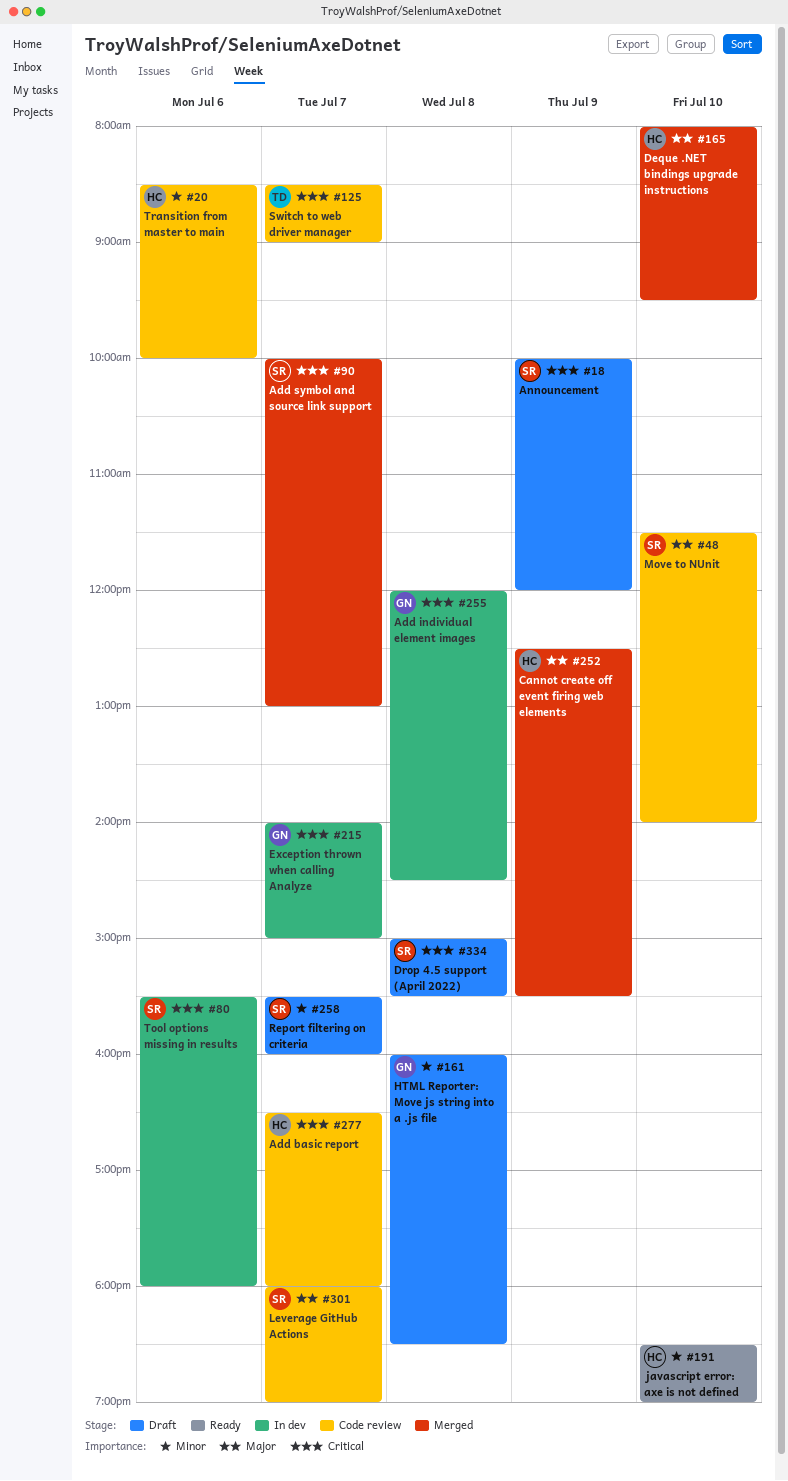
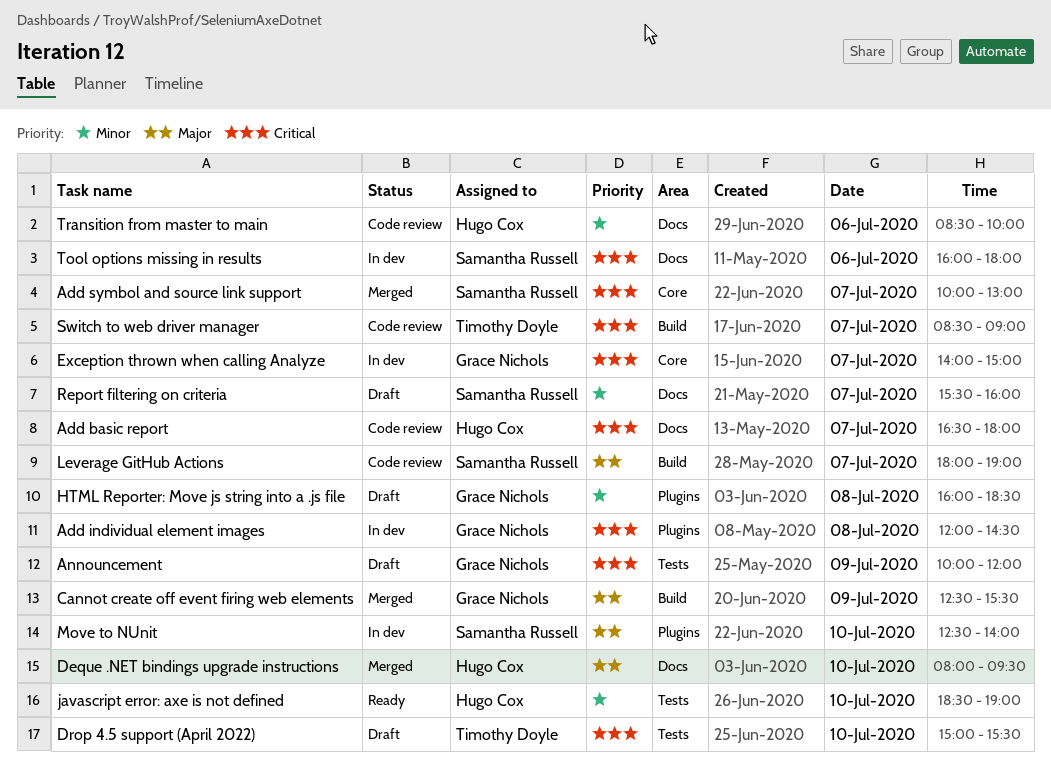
Announcement, owner: Samantha Russell -> Grace Nichols
Cannot create off event firing web elements, owner: Hugo Cox -> Grace Nichols
Drop 4.5 support (April 2022), owner: Samantha Russell -> Timothy Doyle
Drop 4.5 support (April 2022), day: Jul 8 -> Jul 10
Move to NUnit, status: Code review -> In dev
Move to NUnit, begins: 11:30 -> 12:30
Tool options missing in results, begins: 15:30 -> 16:00

